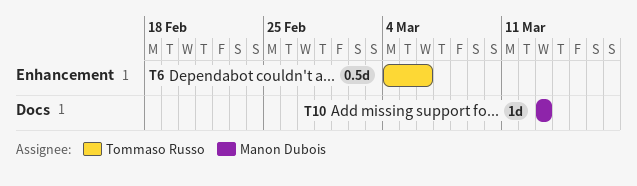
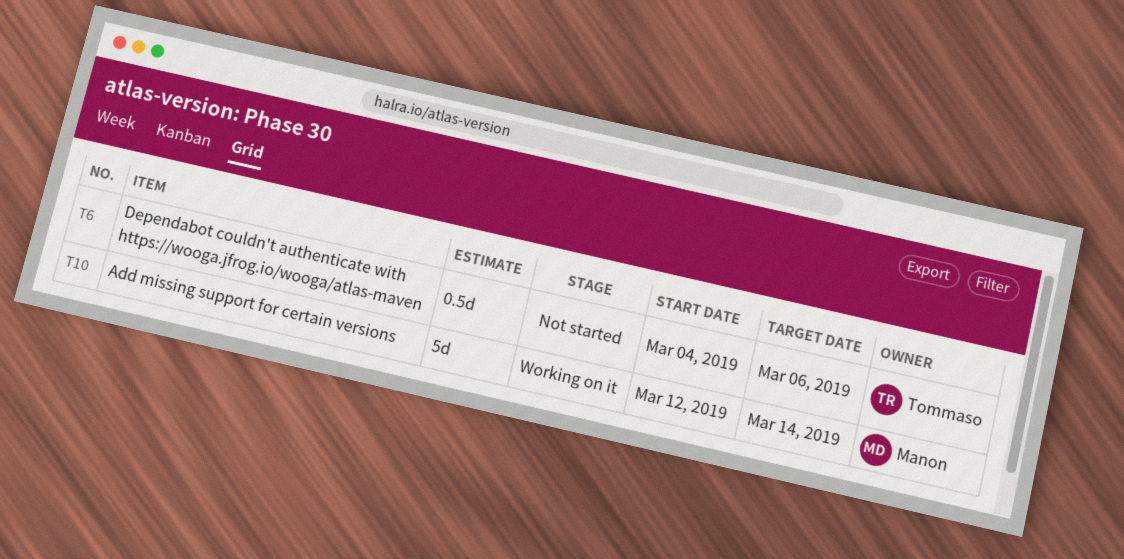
T10, estimate: 1d -> 5d
T10, start: Mar 13 -> Mar 12
T10, due: Mar 13 -> Mar 14

